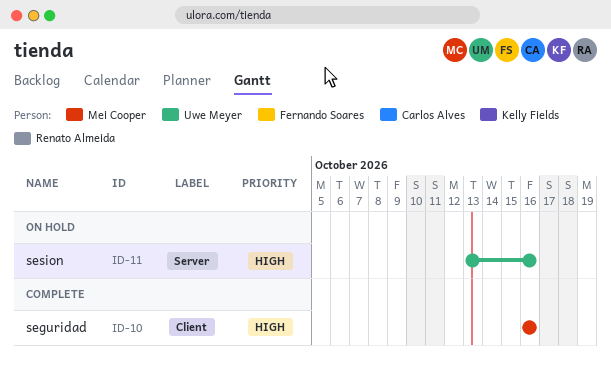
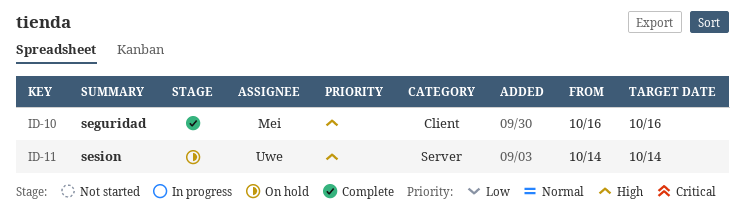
ID-11, start: Oct 13 -> Oct 14
ID-11, due: Oct 16 -> Oct 14

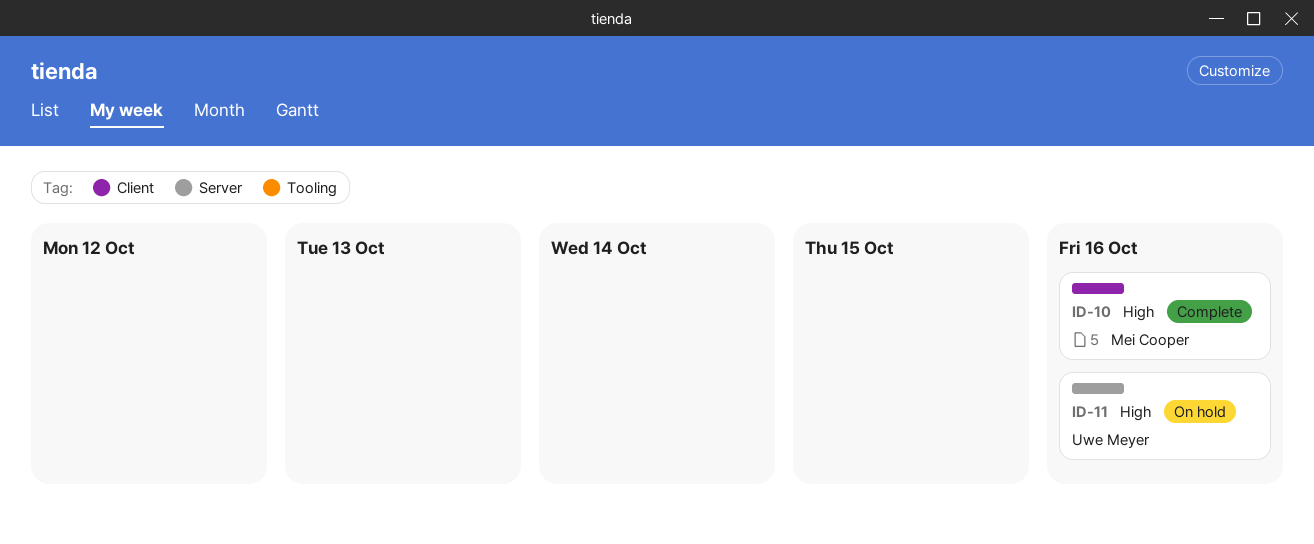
ID-11, due: Oct 14 -> Oct 16

